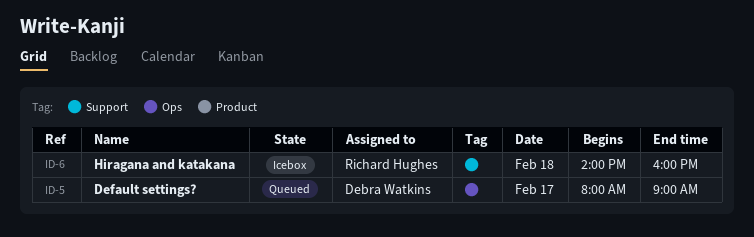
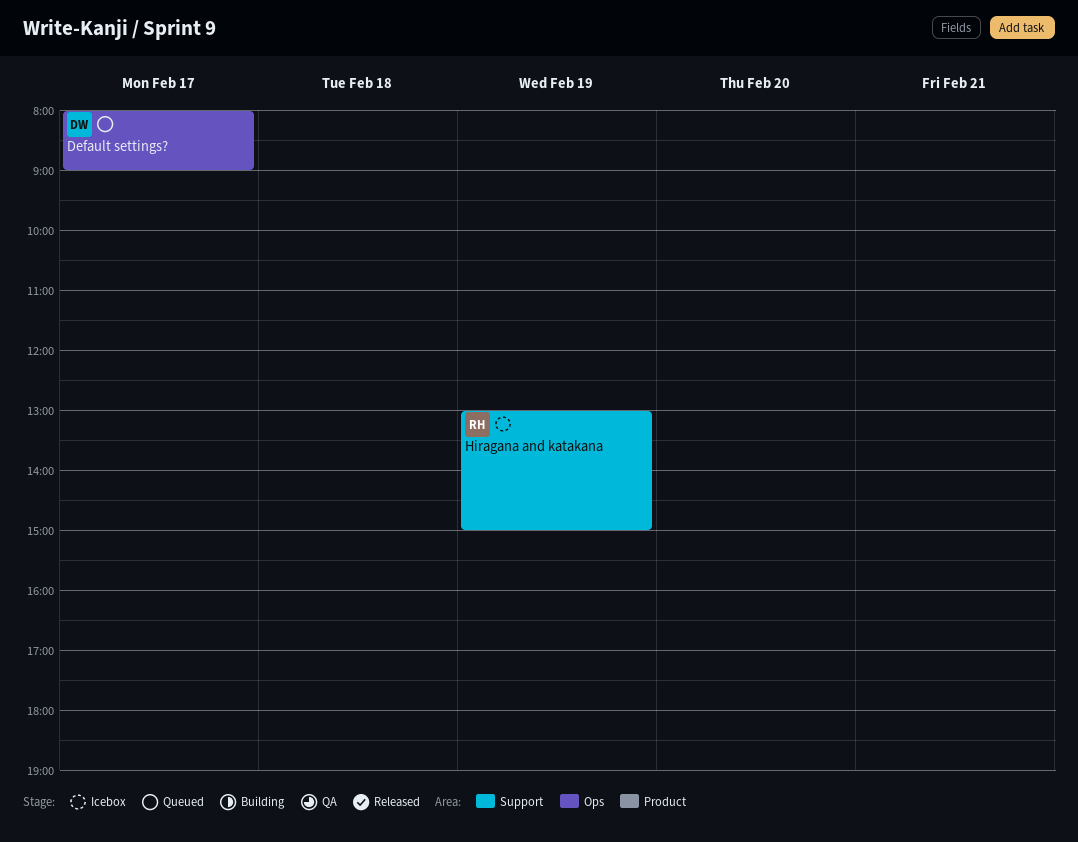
Hiragana and katakana, day: Feb 18 -> Feb 19
Hiragana and katakana, begins: 14:00 -> 13:00
Hiragana and katakana, ends: 16:00 -> 15:00

